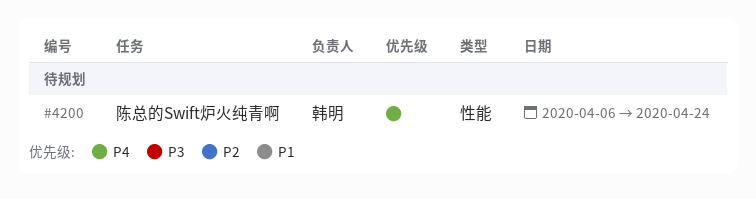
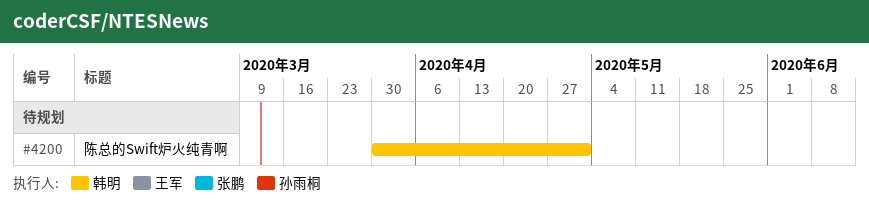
#4200, start: Apr 6 -> Mar 30
#4200, due: Apr 24 -> May 1

